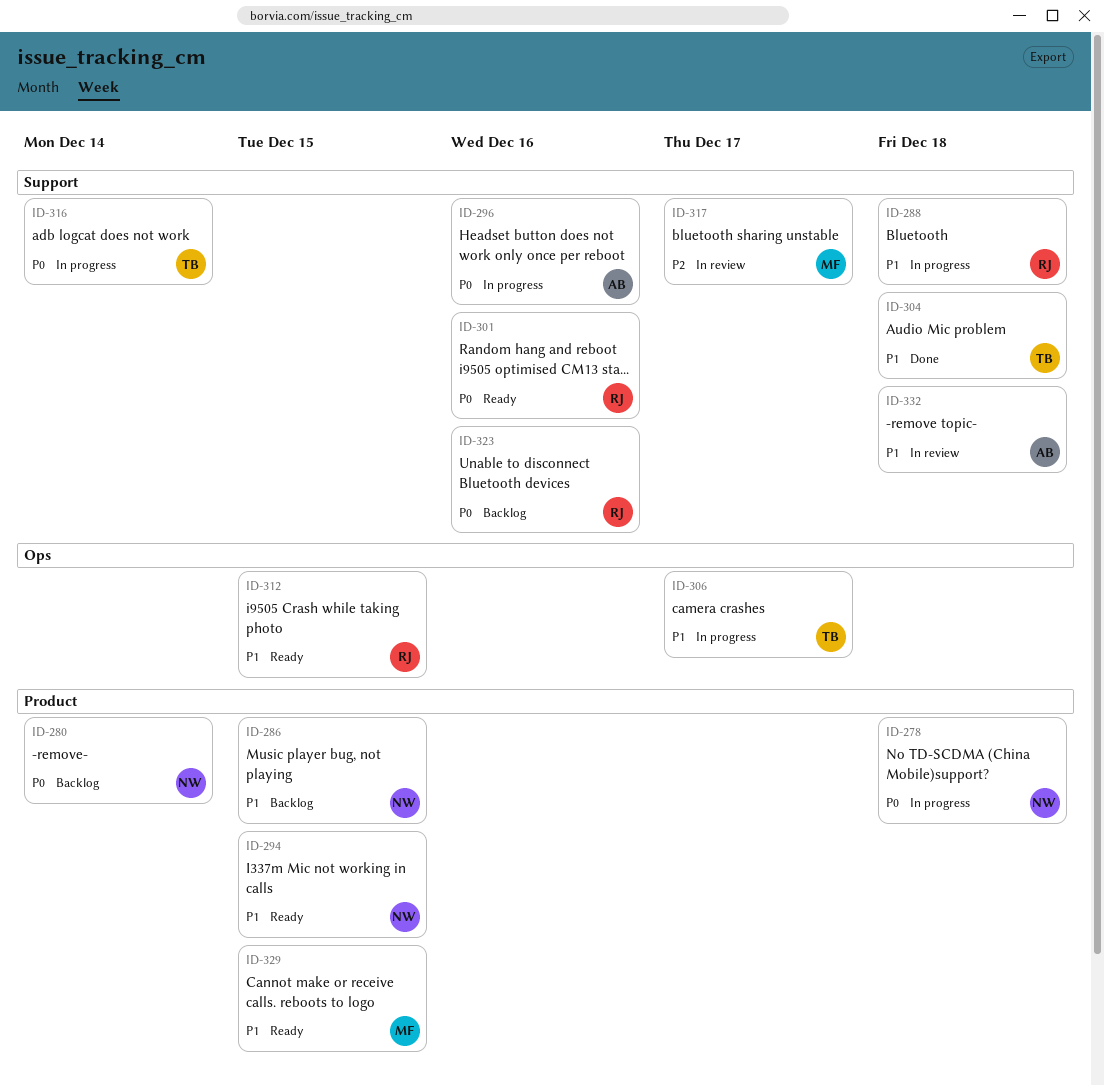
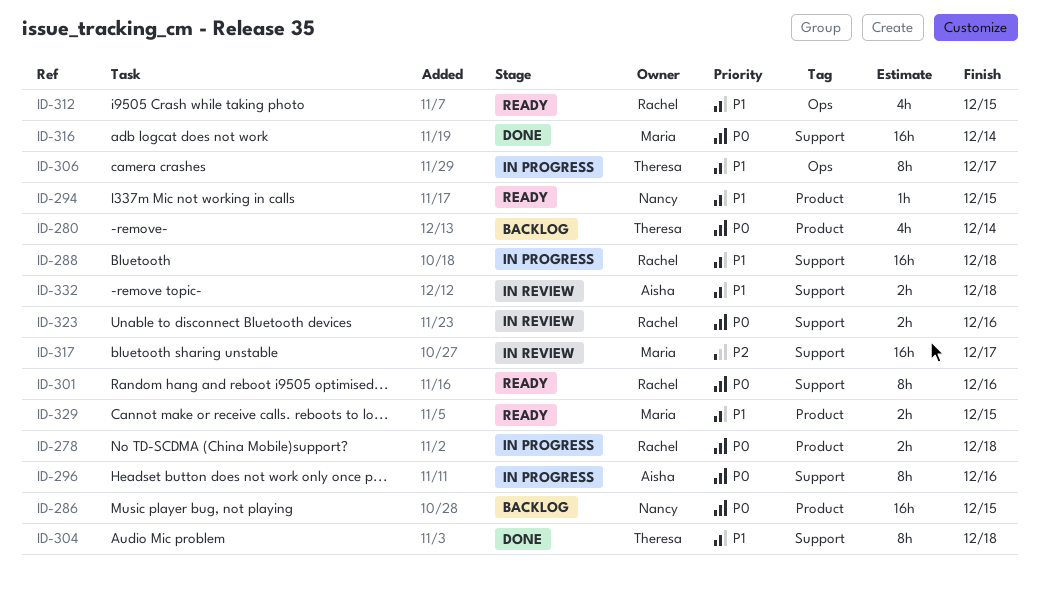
ID-278, owner: Nancy -> Rachel
ID-280, owner: Nancy -> Theresa
ID-286, priority: P1 -> P0
ID-316, status: In progress -> Done
ID-316, owner: Theresa -> Maria
ID-323, status: Backlog -> In review

